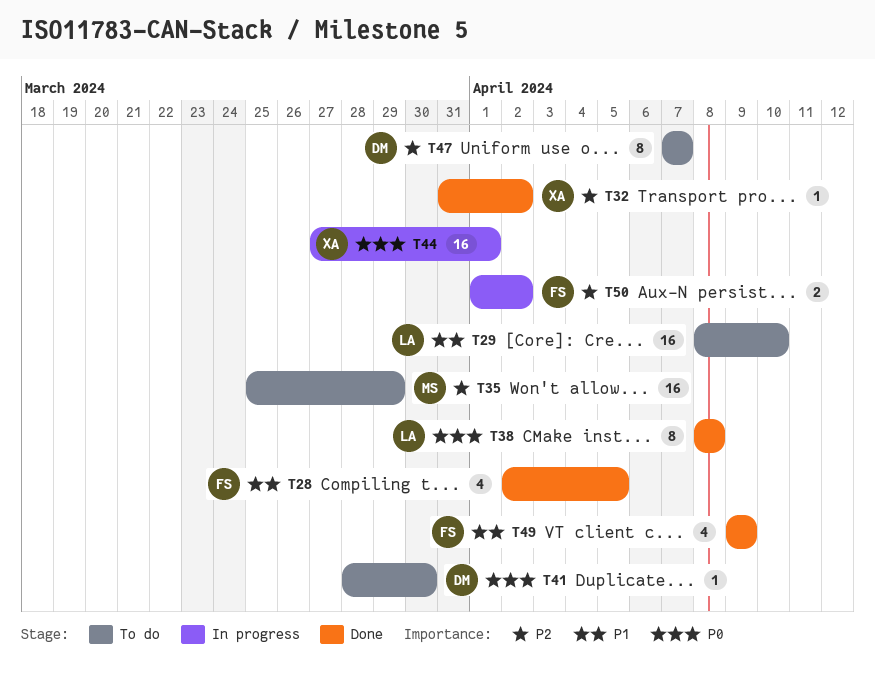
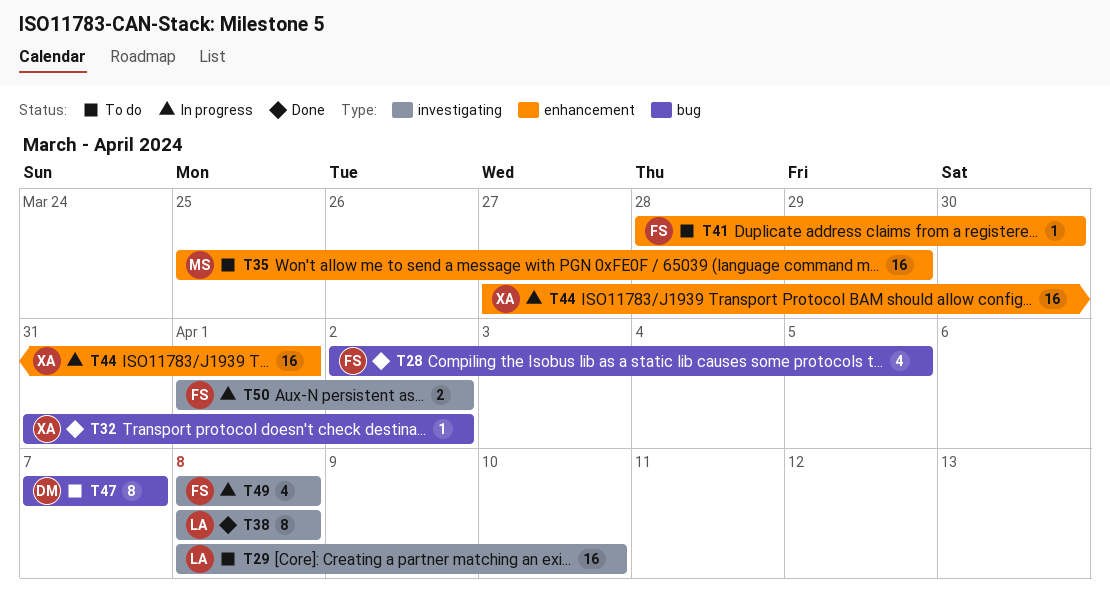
T41, owner: DM -> FS
T49, status: Done -> In progress
T49, start: Apr 9 -> Apr 8
T49, due: Apr 9 -> Apr 8

